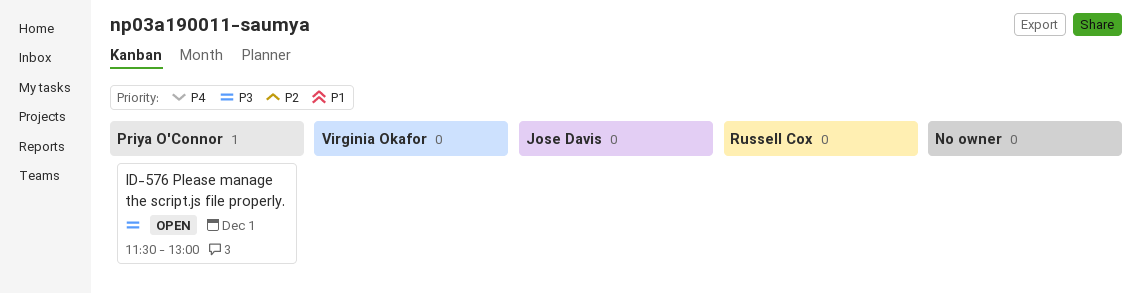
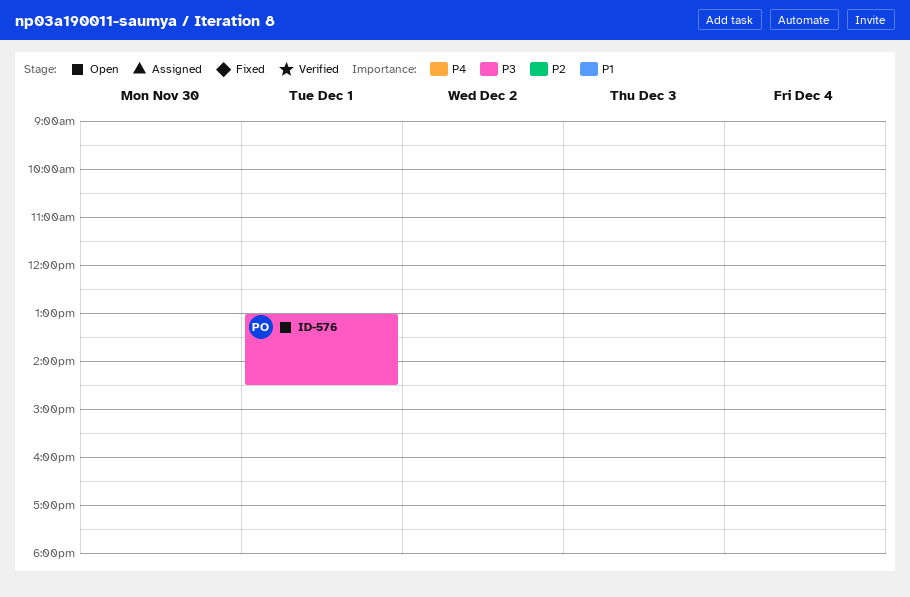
ID-576, begins: 11:30 -> 13:00
ID-576, ends: 13:00 -> 14:30

